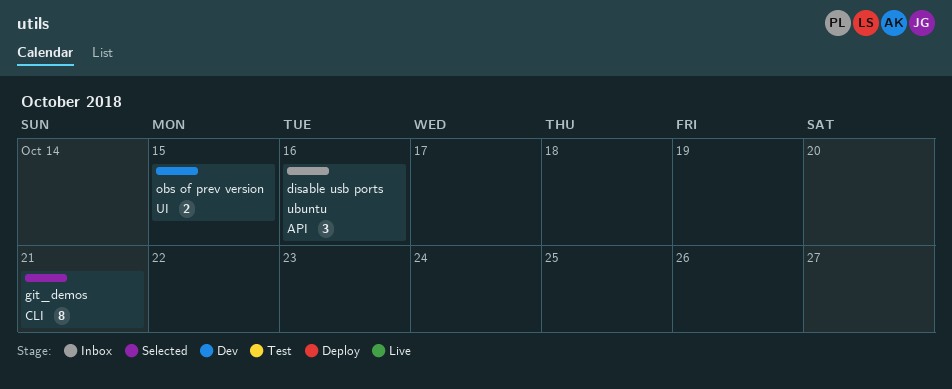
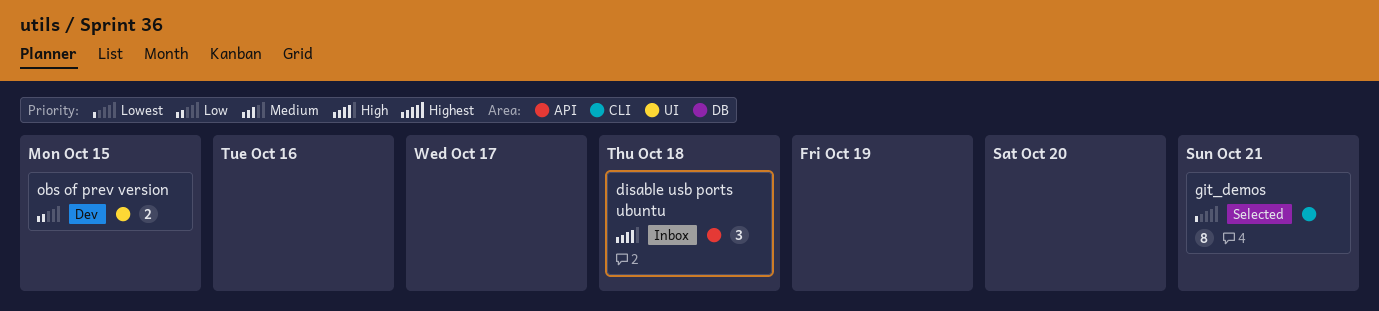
disable usb ports ubuntu, due: Oct 16 -> Oct 18

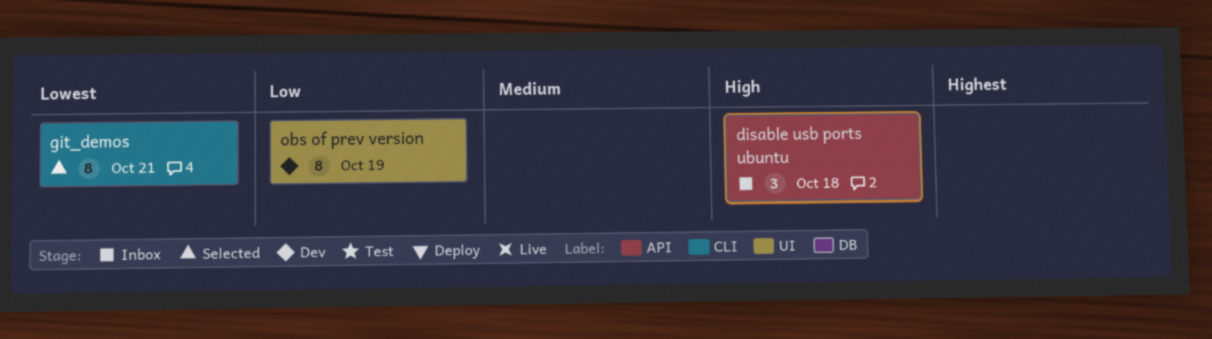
obs of prev version, estimate: 2 -> 8
obs of prev version, due: Oct 15 -> Oct 19

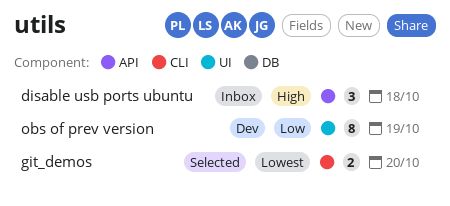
git_demos, estimate: 8 -> 2
git_demos, due: Oct 21 -> Oct 20

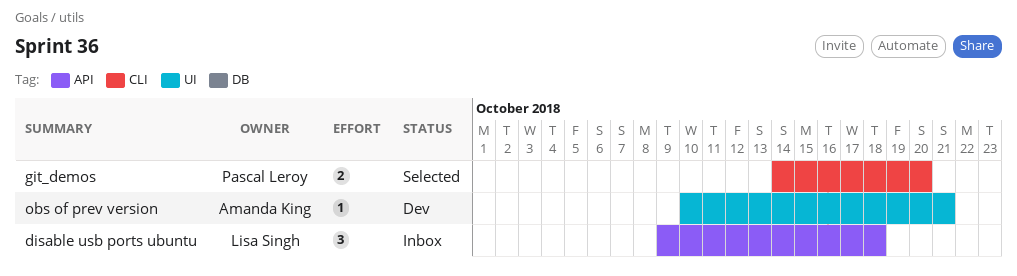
obs of prev version, estimate: 8 -> 1
obs of prev version, due: Oct 19 -> Oct 21

